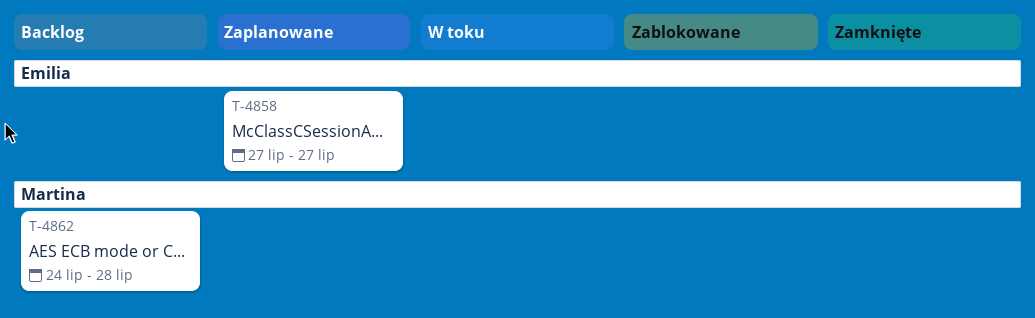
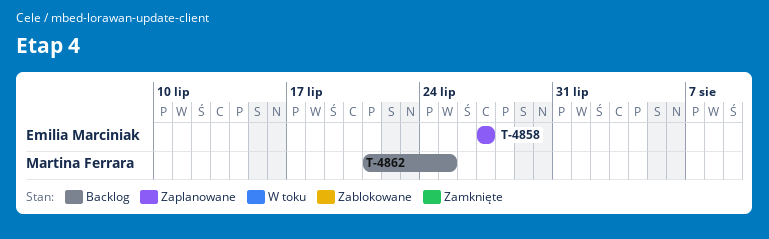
T-4862, start: Jul 24 -> Jul 21
T-4862, due: Jul 28 -> Jul 25

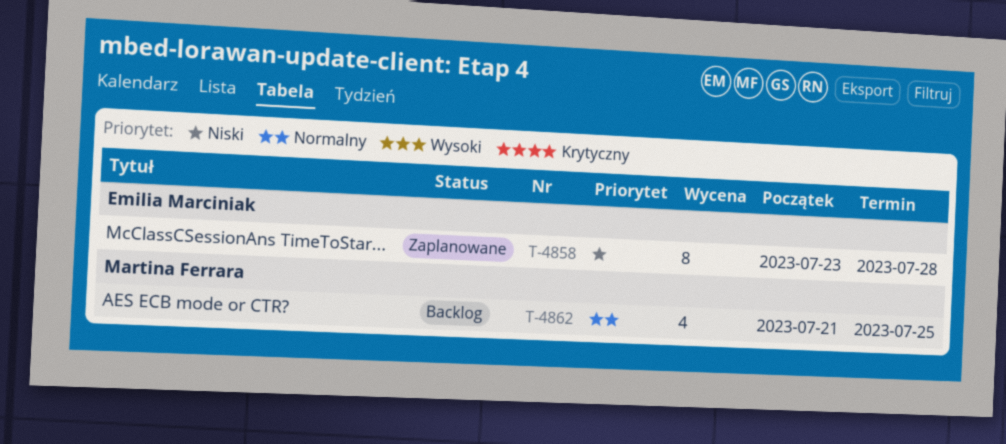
T-4858, start: Jul 27 -> Jul 23
T-4858, due: Jul 27 -> Jul 28

